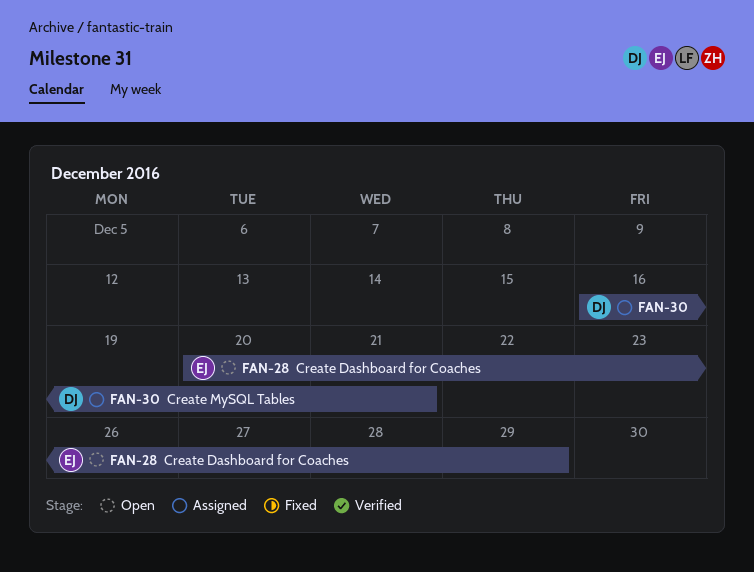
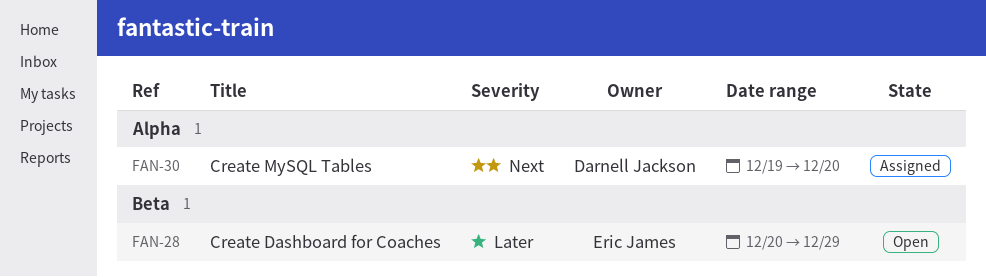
FAN-30, start: Dec 16 -> Dec 19
FAN-30, due: Dec 21 -> Dec 20

